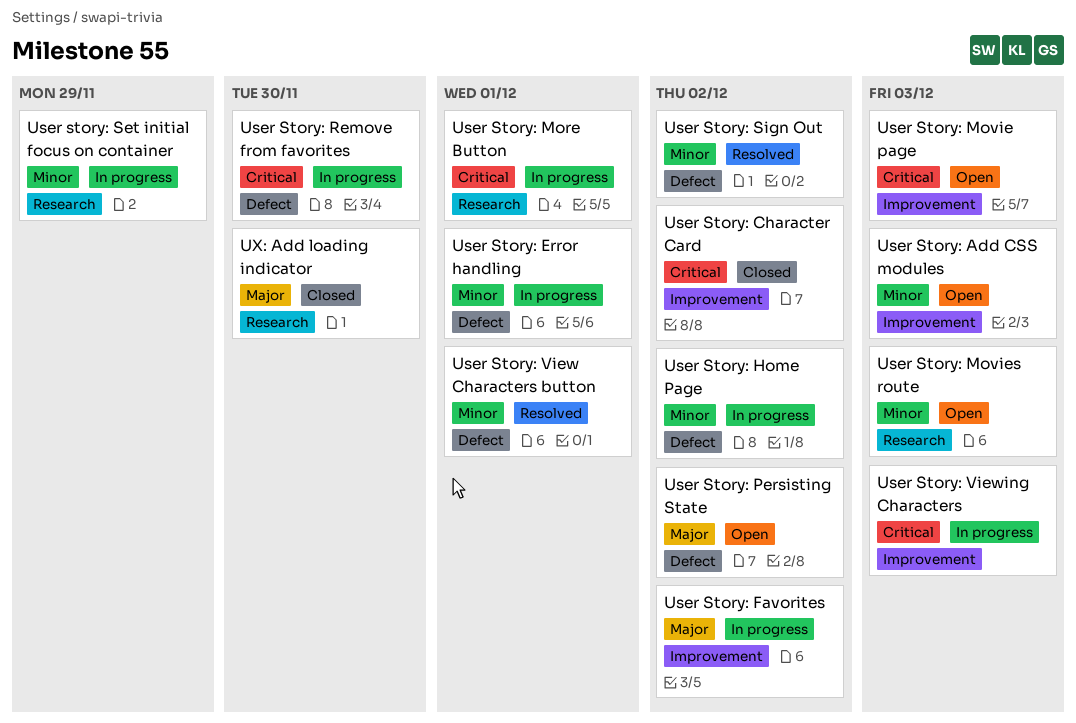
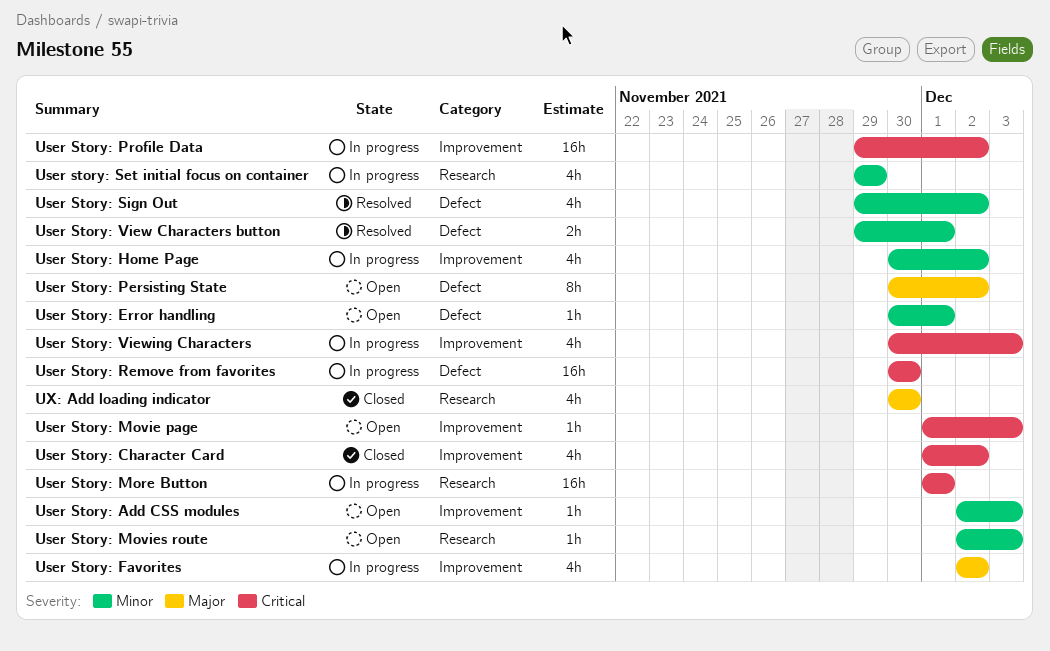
User Story: Error handling, status: In progress -> Open
User Story: Home Page, label: Defect -> Improvement
User Story: Profile Data: none -> present

